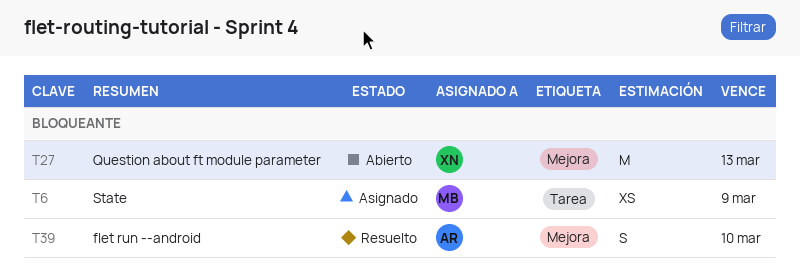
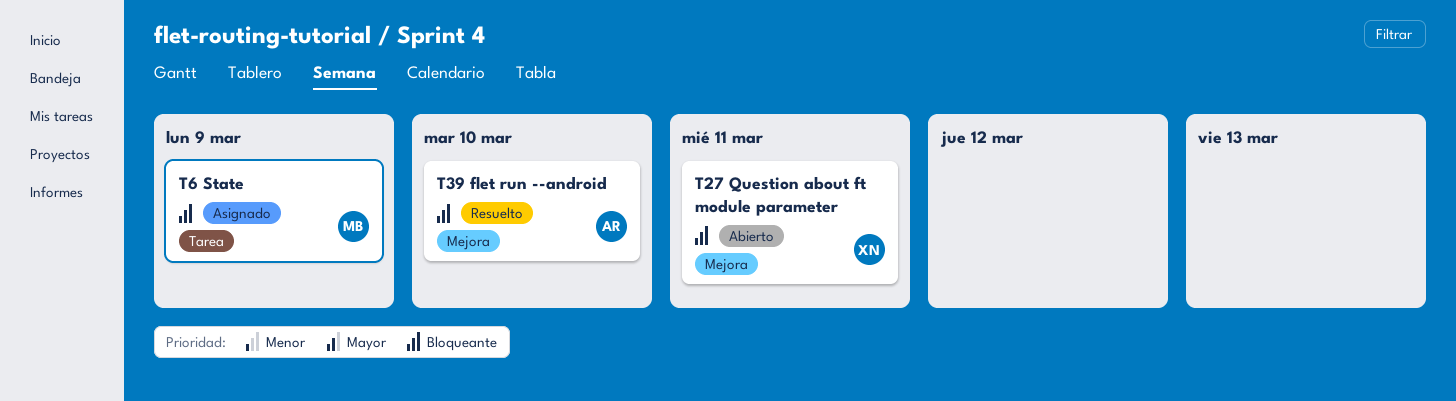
T27, due: Mar 13 -> Mar 11

